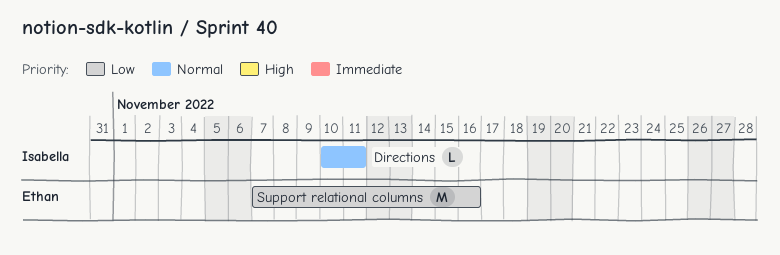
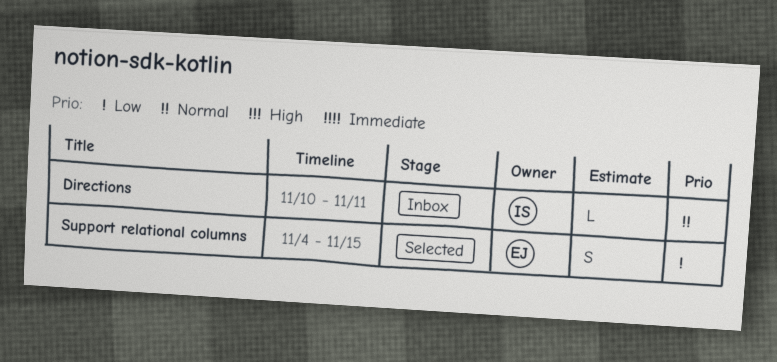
Support relational columns, estimate: M -> S
Support relational columns, start: Nov 7 -> Nov 4
Support relational columns, due: Nov 16 -> Nov 15

